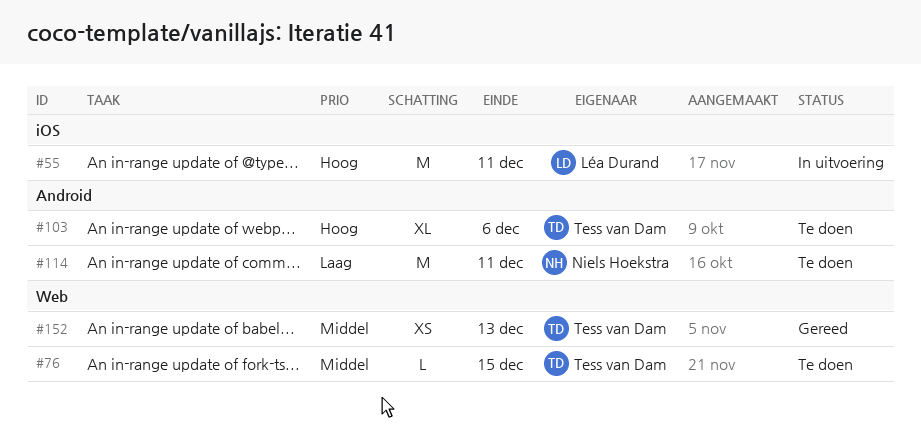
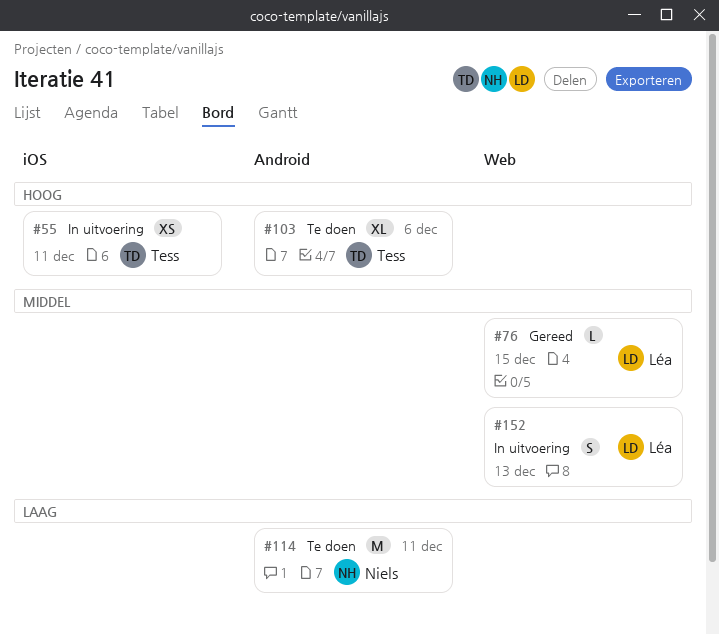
#55, owner: Léa Durand -> Tess van Dam
#55, estimate: M -> XS
#76, status: Te doen -> Gereed
#76, owner: Tess van Dam -> Léa Durand
#152, status: Gereed -> In uitvoering
#152, owner: Tess van Dam -> Léa Durand
#152, estimate: XS -> S

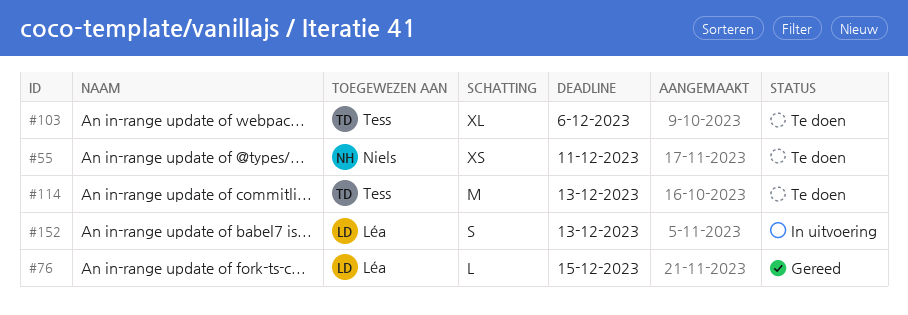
#55, status: In uitvoering -> Te doen
#55, owner: Tess -> Niels
#114, owner: Niels -> Tess
#114, due: Dec 11 -> Dec 13

